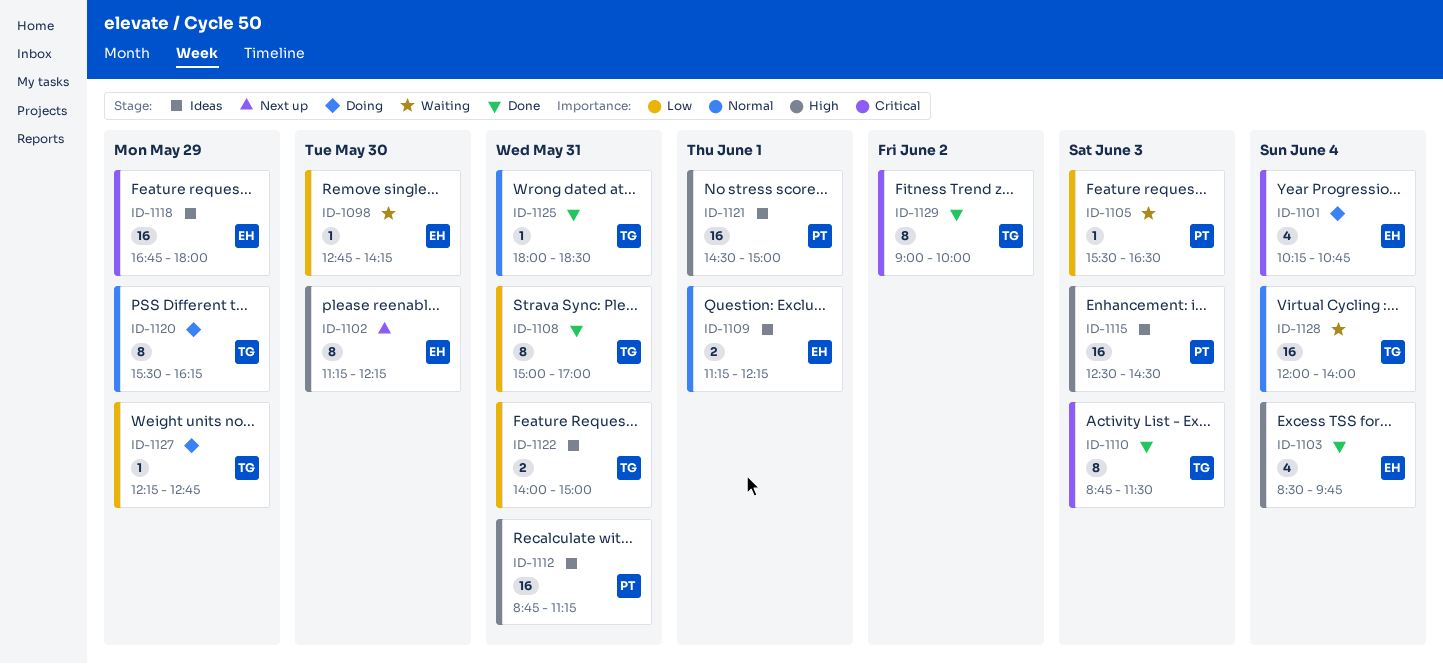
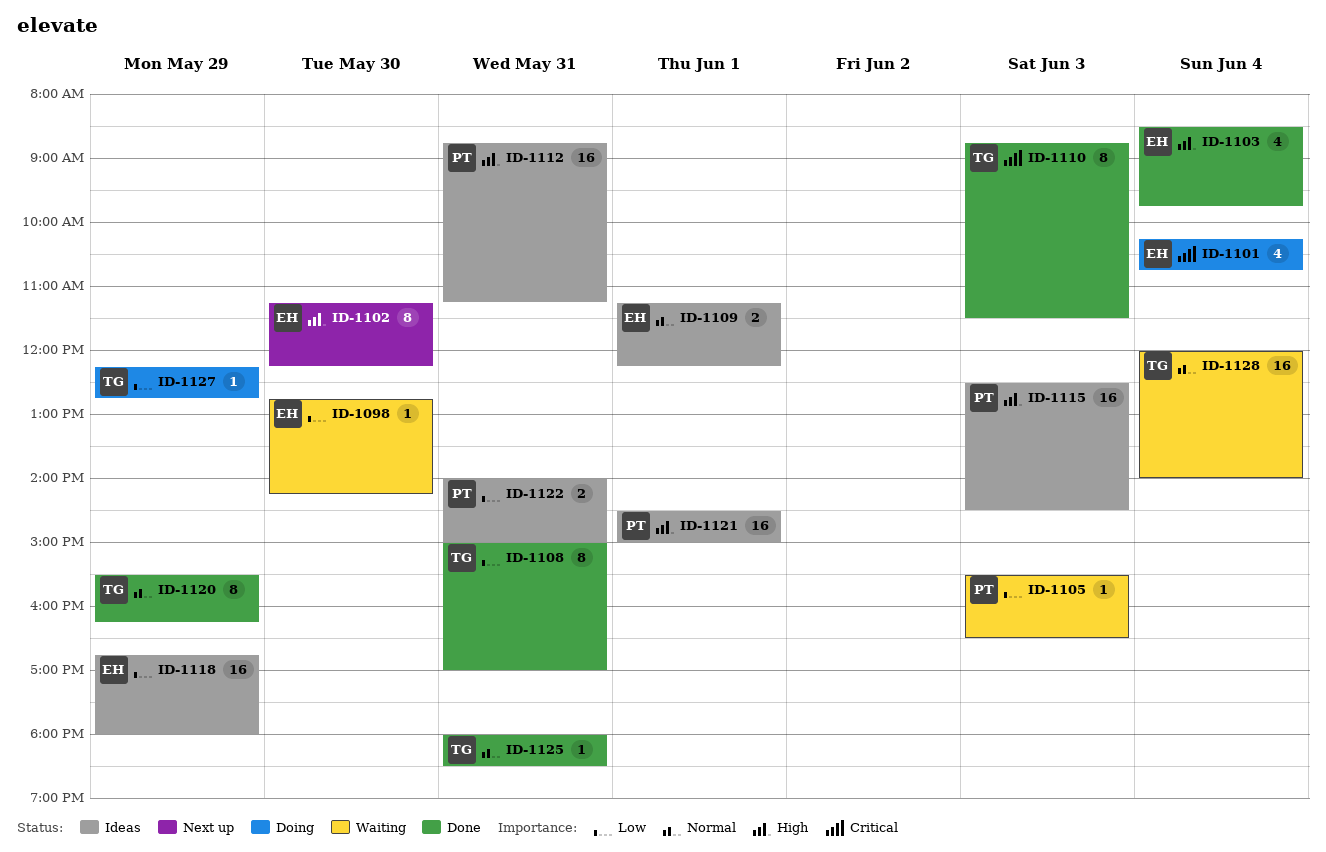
ID-1118, priority: Critical -> Low
ID-1120, status: Doing -> Done
ID-1122, owner: TG -> PT
ID-1129: present -> none

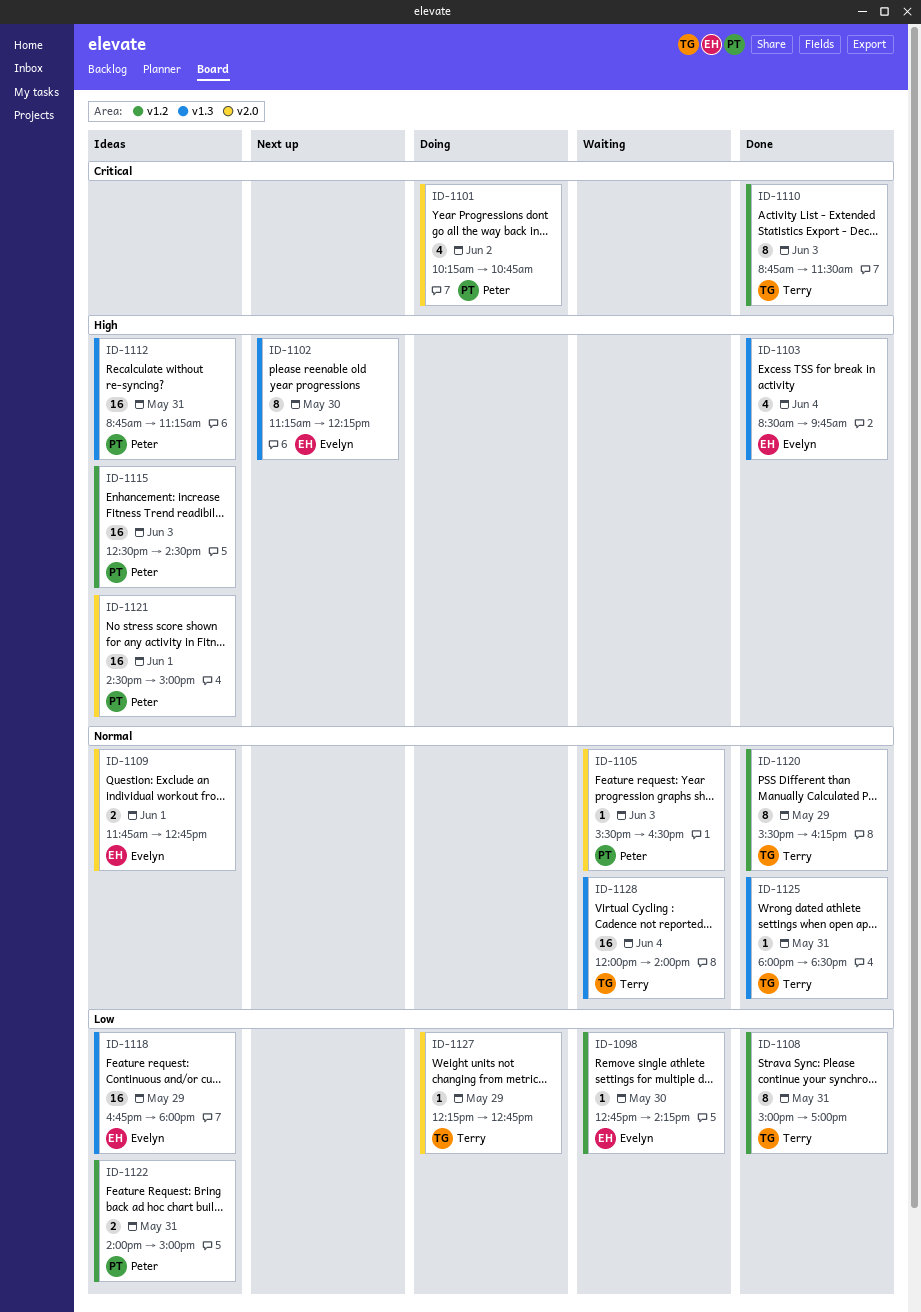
ID-1101, owner: Evelyn -> Peter
ID-1101, day: Jun 4 -> Jun 2
ID-1105, priority: Low -> Normal
ID-1109, begins: 11:15 -> 11:45
ID-1109, ends: 12:15 -> 12:45

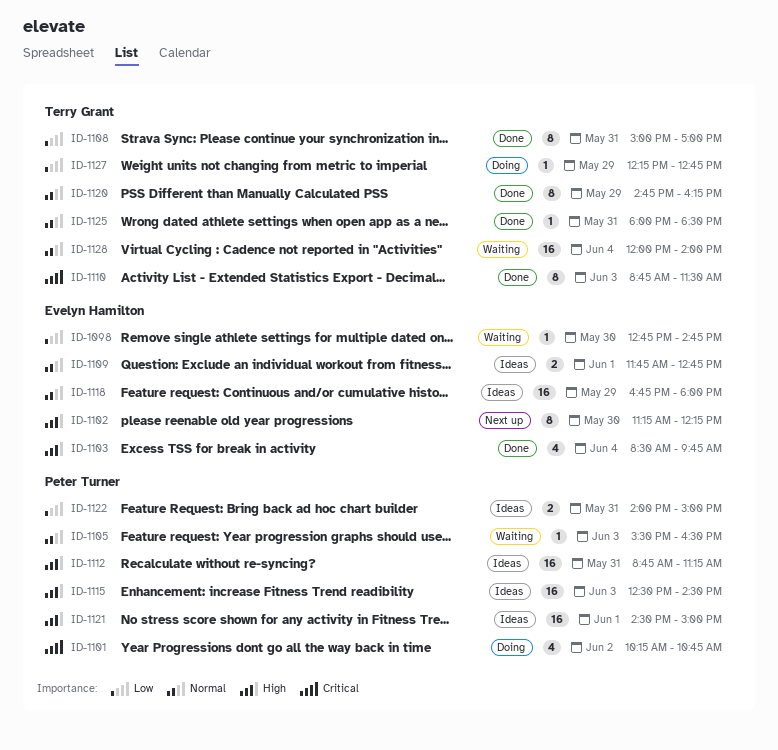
ID-1098, ends: 14:15 -> 14:45
ID-1118, priority: Low -> Normal
ID-1120, begins: 15:30 -> 14:45

